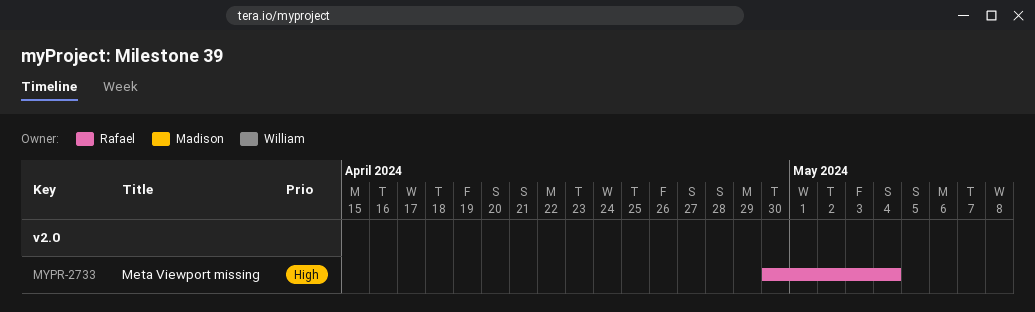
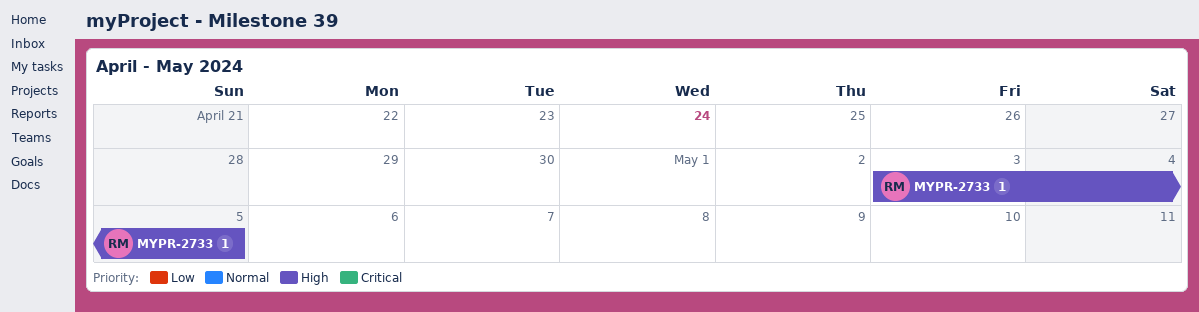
MYPR-2733, start: Apr 30 -> May 3
MYPR-2733, due: May 4 -> May 5

